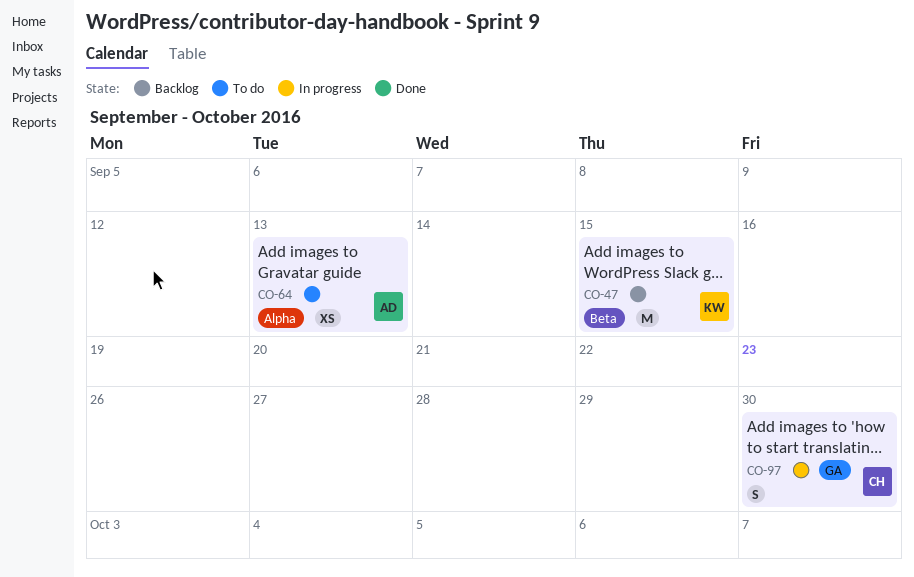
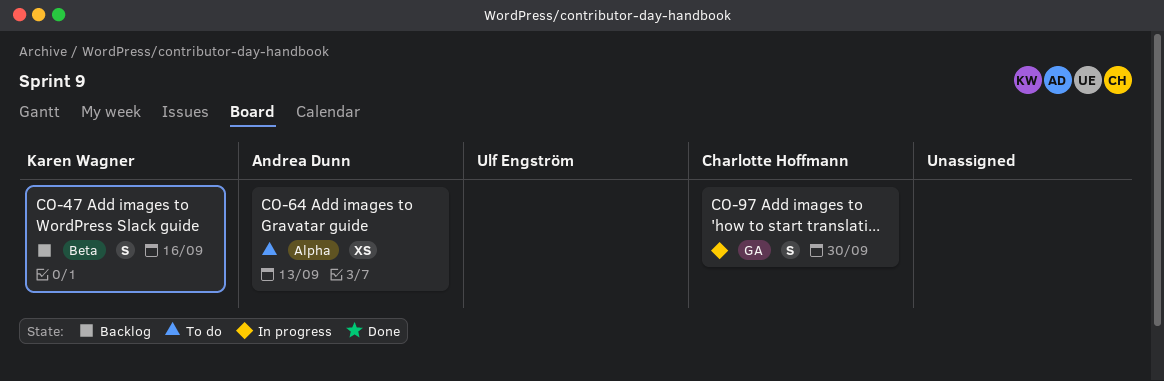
CO-47, estimate: M -> S
CO-47, due: Sep 15 -> Sep 16

